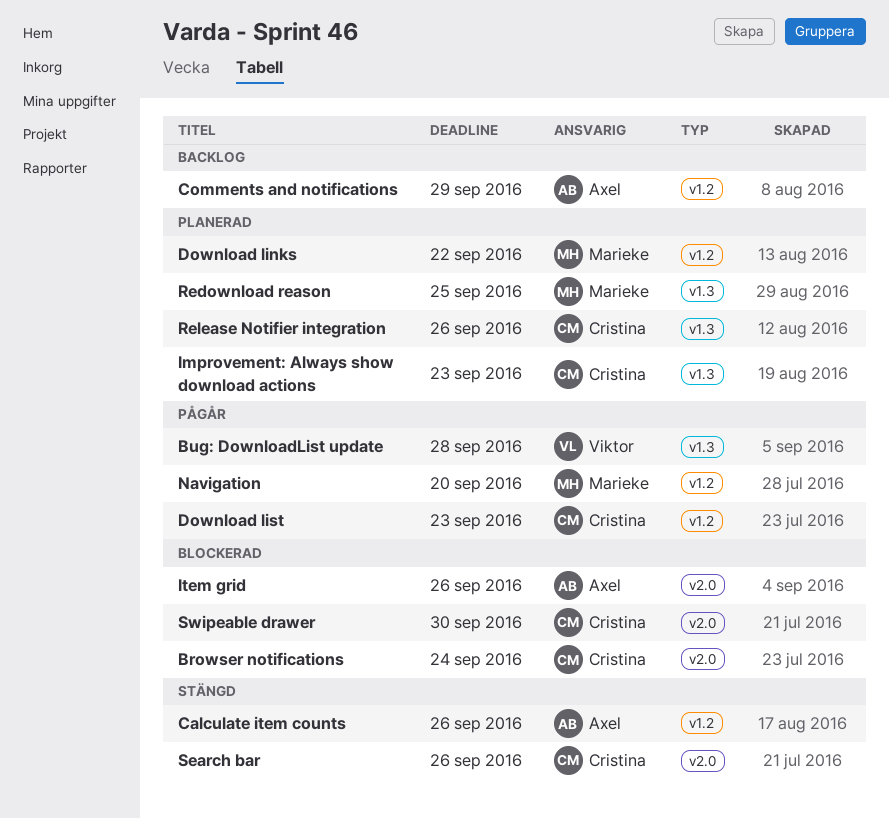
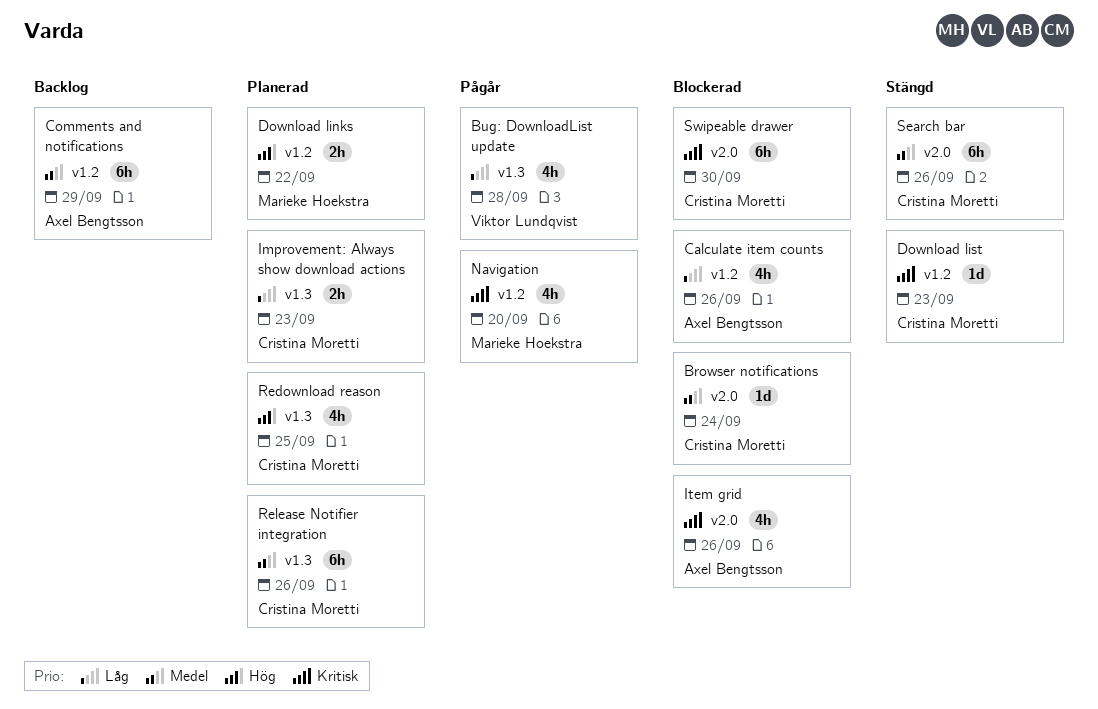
Calculate item counts, status: Stängd -> Blockerad
Download list, status: Pågår -> Stängd
Redownload reason, owner: Marieke Hoekstra -> Cristina Moretti

